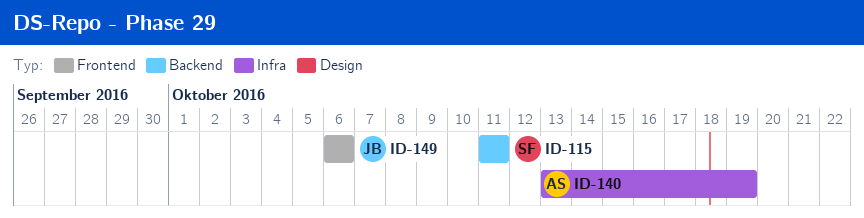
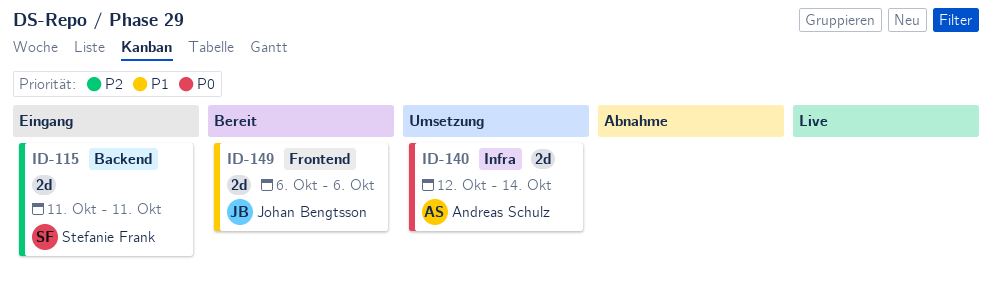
ID-140, start: Oct 13 -> Oct 12
ID-140, due: Oct 19 -> Oct 14

